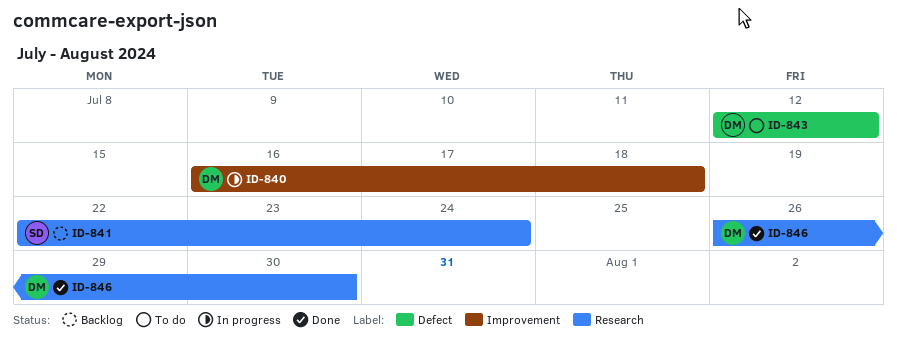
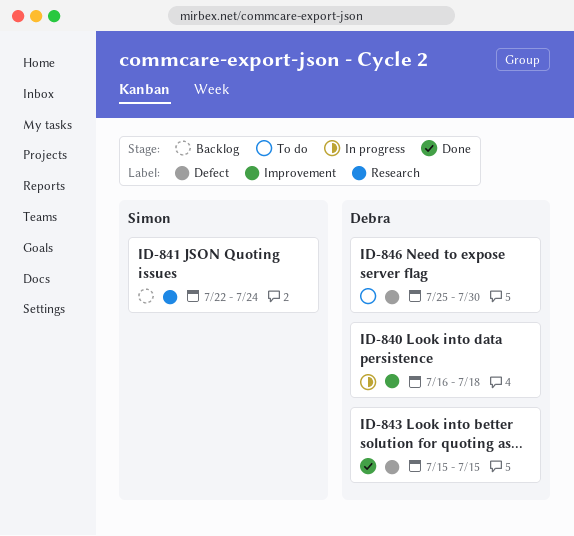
ID-843, status: To do -> Done
ID-843, start: Jul 12 -> Jul 15
ID-843, due: Jul 12 -> Jul 15
ID-846, status: Done -> To do
ID-846, label: Research -> Defect
ID-846, start: Jul 26 -> Jul 25

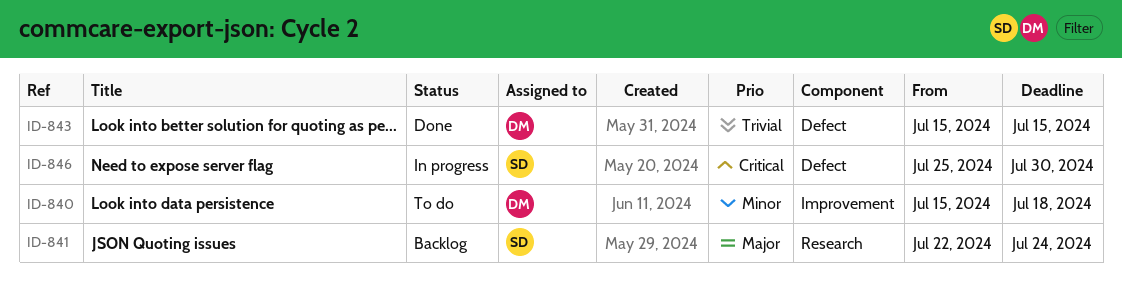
ID-840, status: In progress -> To do
ID-840, start: Jul 16 -> Jul 15
ID-846, status: To do -> In progress
ID-846, owner: Debra -> Simon

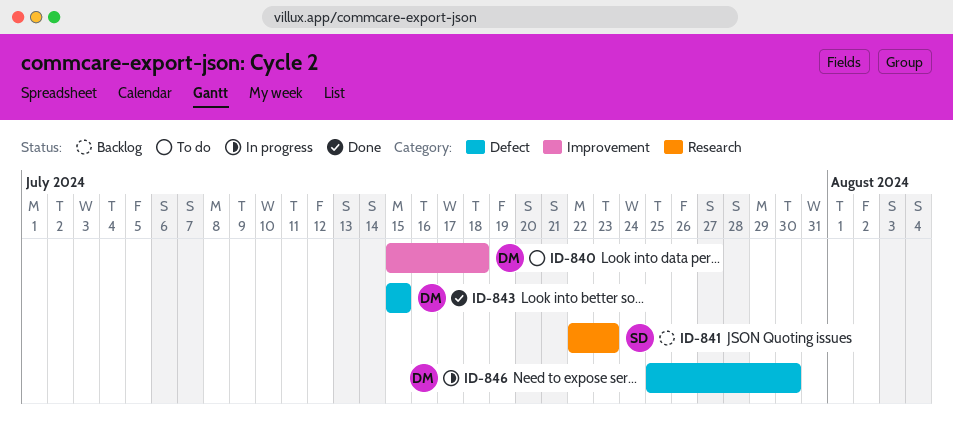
ID-841, due: Jul 24 -> Jul 23
ID-846, owner: SD -> DM

